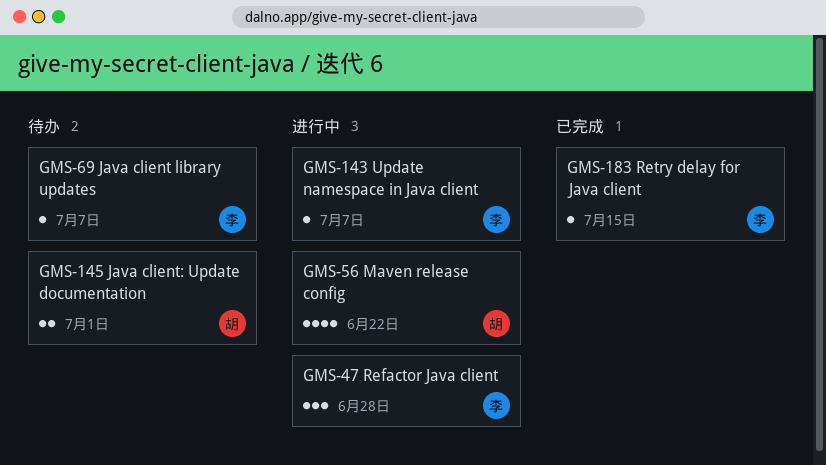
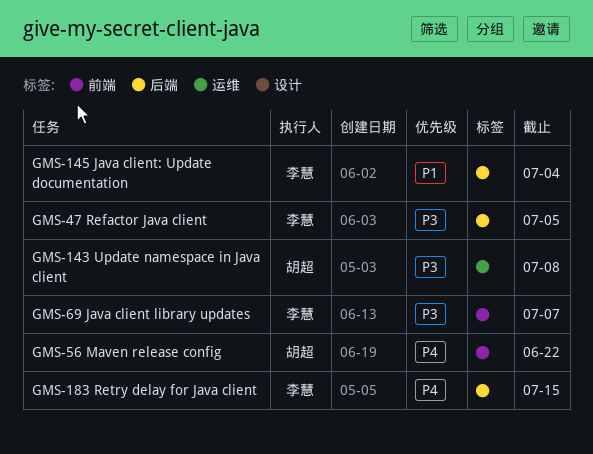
GMS-143 Update namespace in Java client, owner: 李慧 -> 胡超
GMS-143 Update namespace in Java client, due: Jul 7 -> Jul 8
GMS-145 Java client: Update documentation, owner: 胡超 -> 李慧
GMS-145 Java client: Update documentation, due: Jul 1 -> Jul 4
GMS-47 Refactor Java client, due: Jun 28 -> Jul 5

